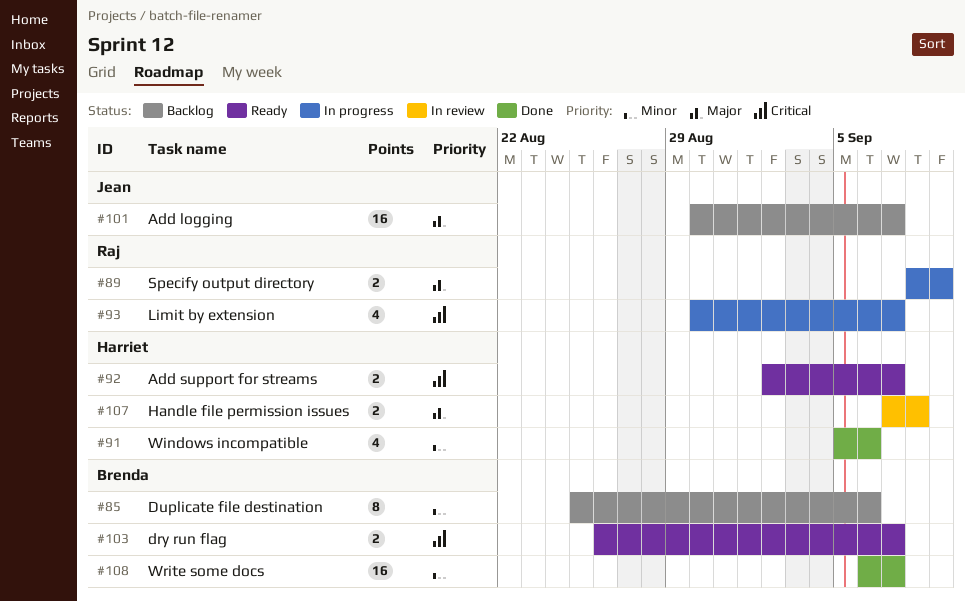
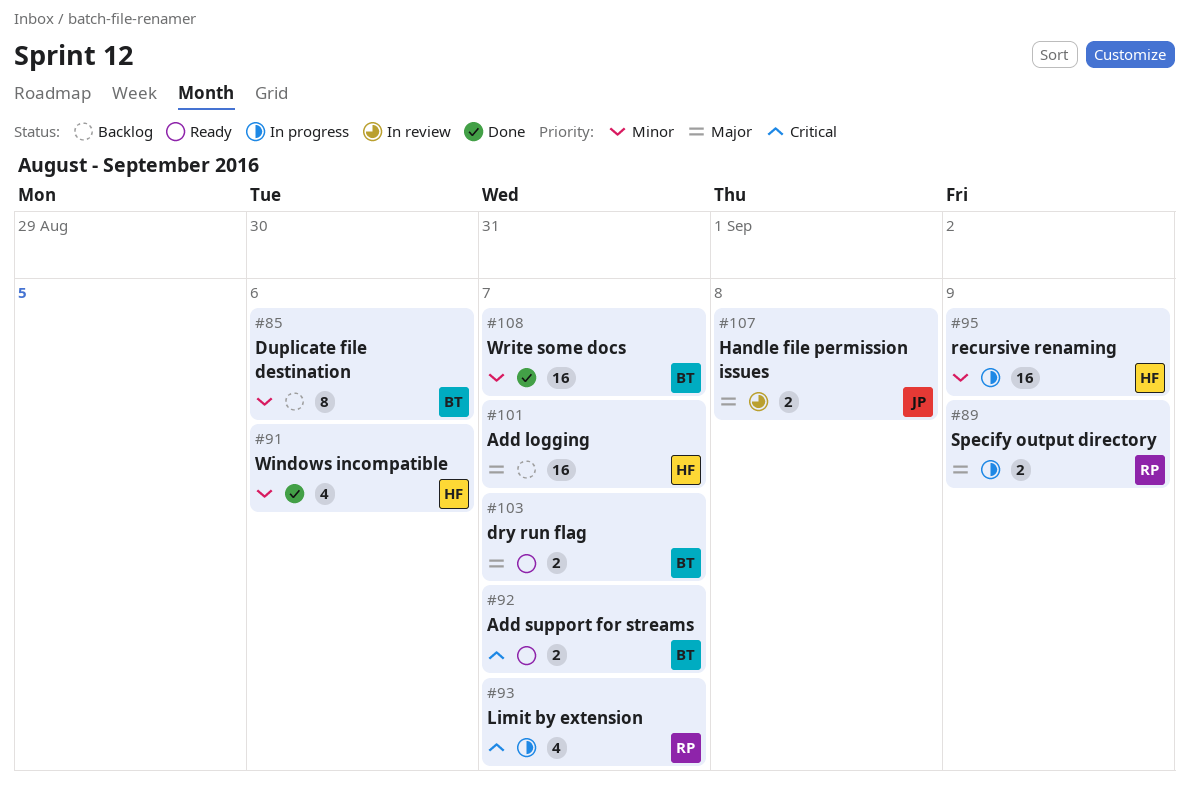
#92, owner: Harriet -> Brenda
#95: none -> present
#101, owner: Jean -> Harriet
#103, priority: Critical -> Major
#107, owner: Harriet -> Jean

